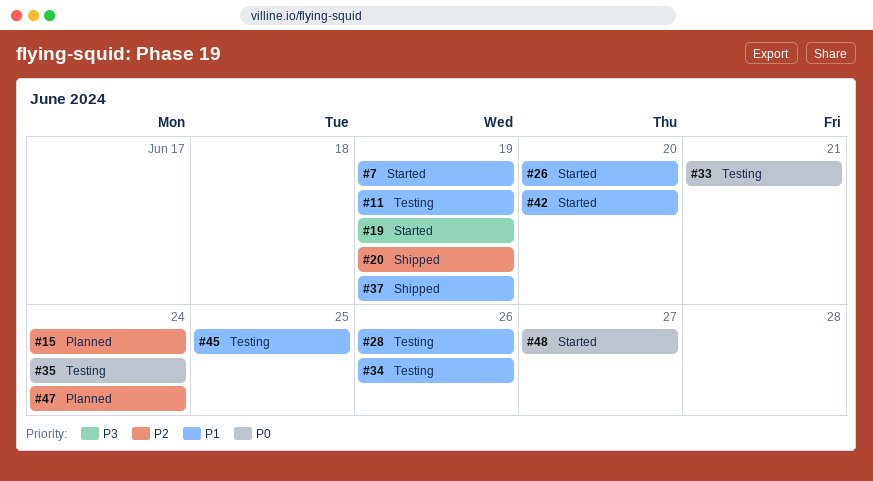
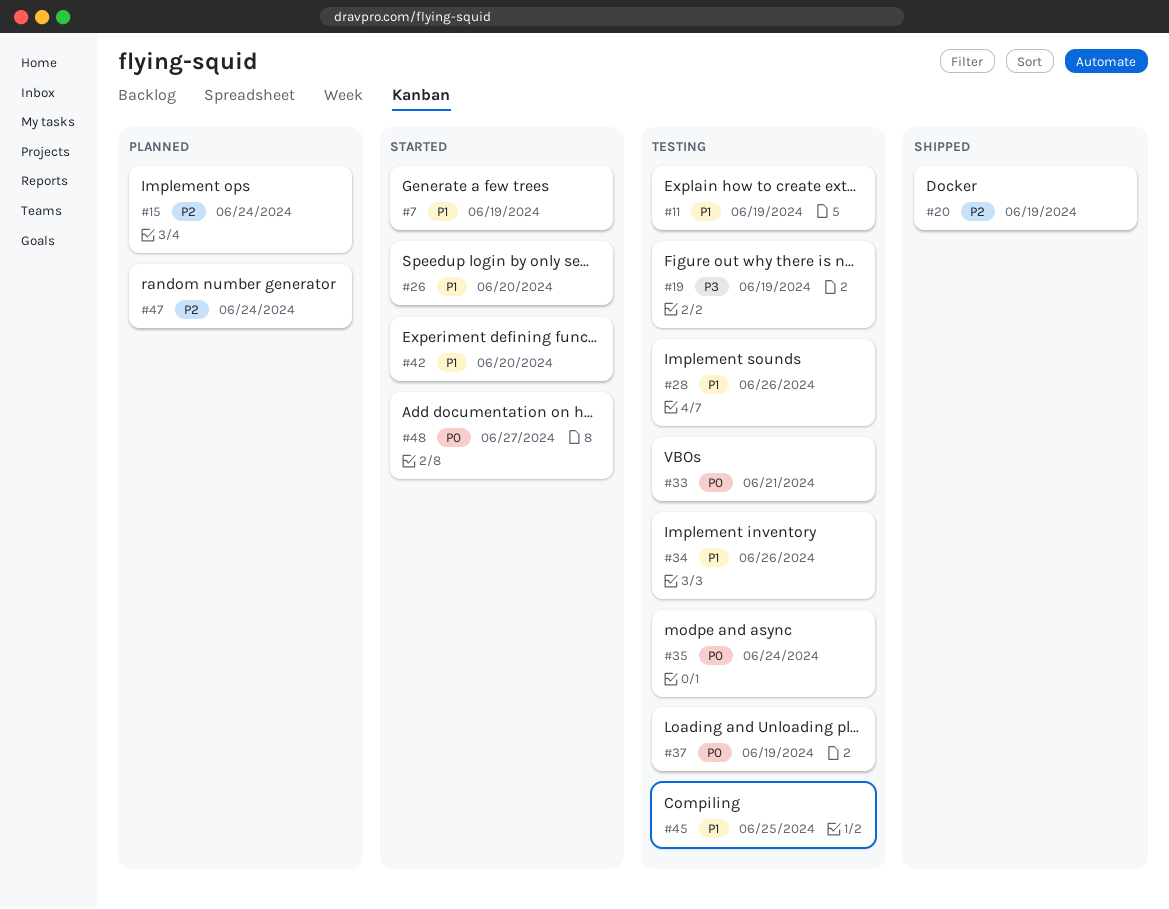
#19, status: Started -> Testing
#37, status: Shipped -> Testing
#37, priority: P1 -> P0

